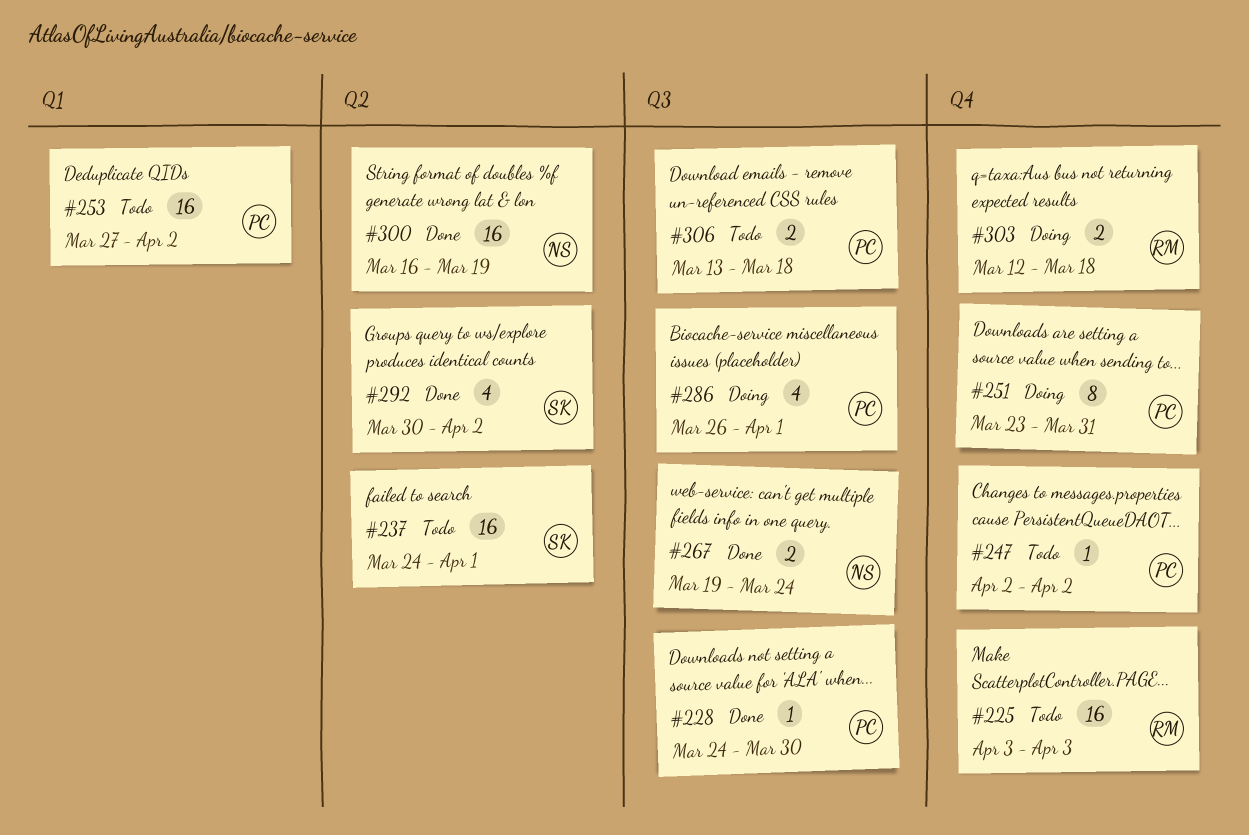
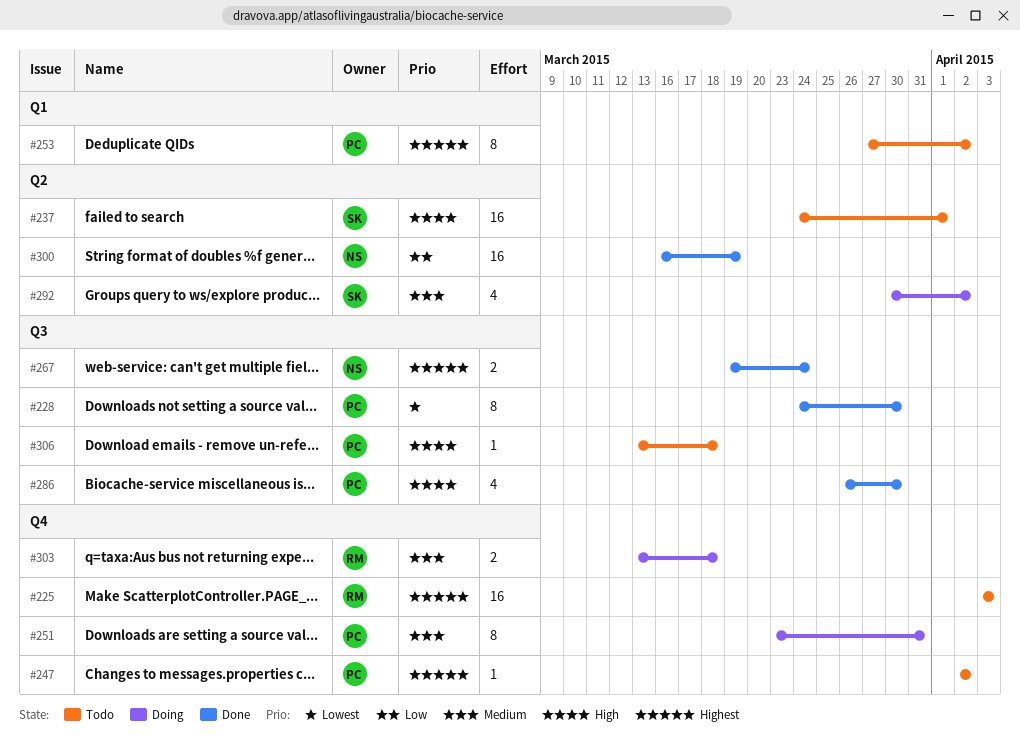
#228, estimate: 1 -> 8
#253, estimate: 16 -> 8
#286, status: Doing -> Done
#286, due: Apr 1 -> Mar 30
#292, status: Done -> Doing
#303, start: Mar 12 -> Mar 13
#306, estimate: 2 -> 1

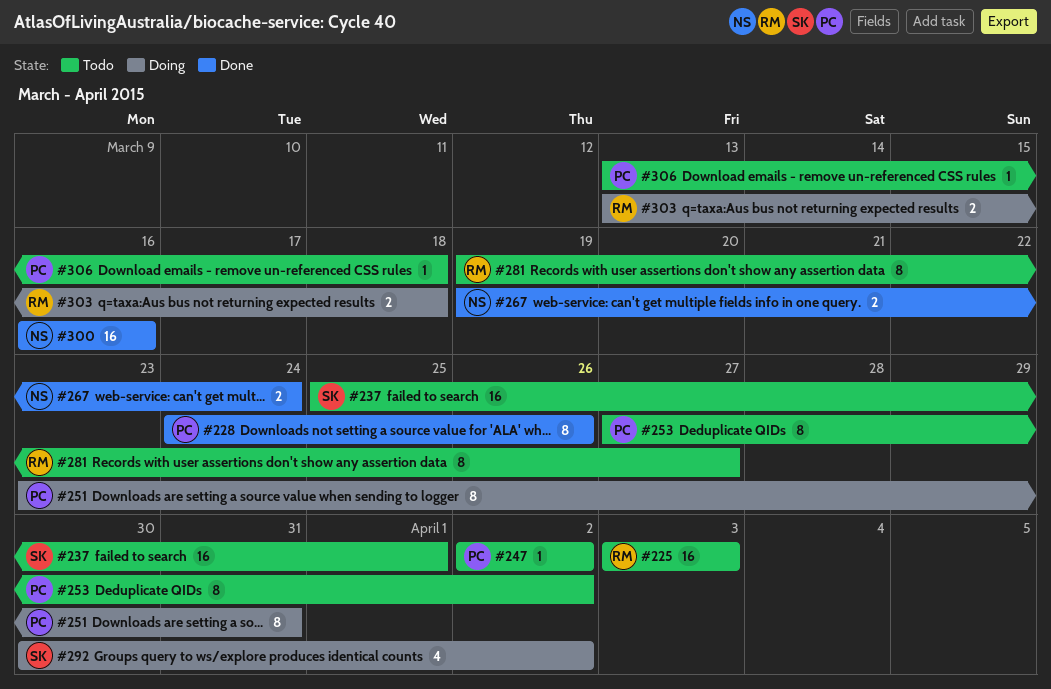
#228, due: Mar 30 -> Mar 26
#237, start: Mar 24 -> Mar 25
#281: none -> present
#286: present -> none
#300, due: Mar 19 -> Mar 16

